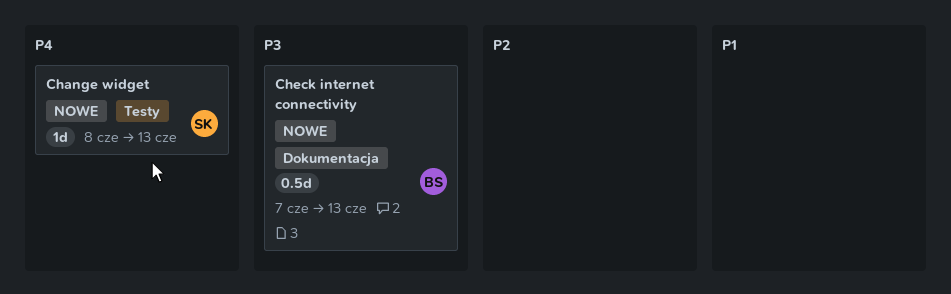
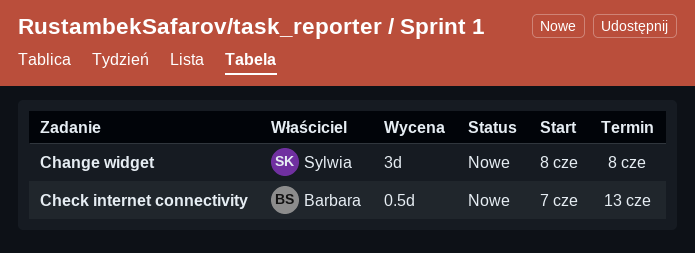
Change widget, estimate: 1d -> 3d
Change widget, due: Jun 13 -> Jun 8

